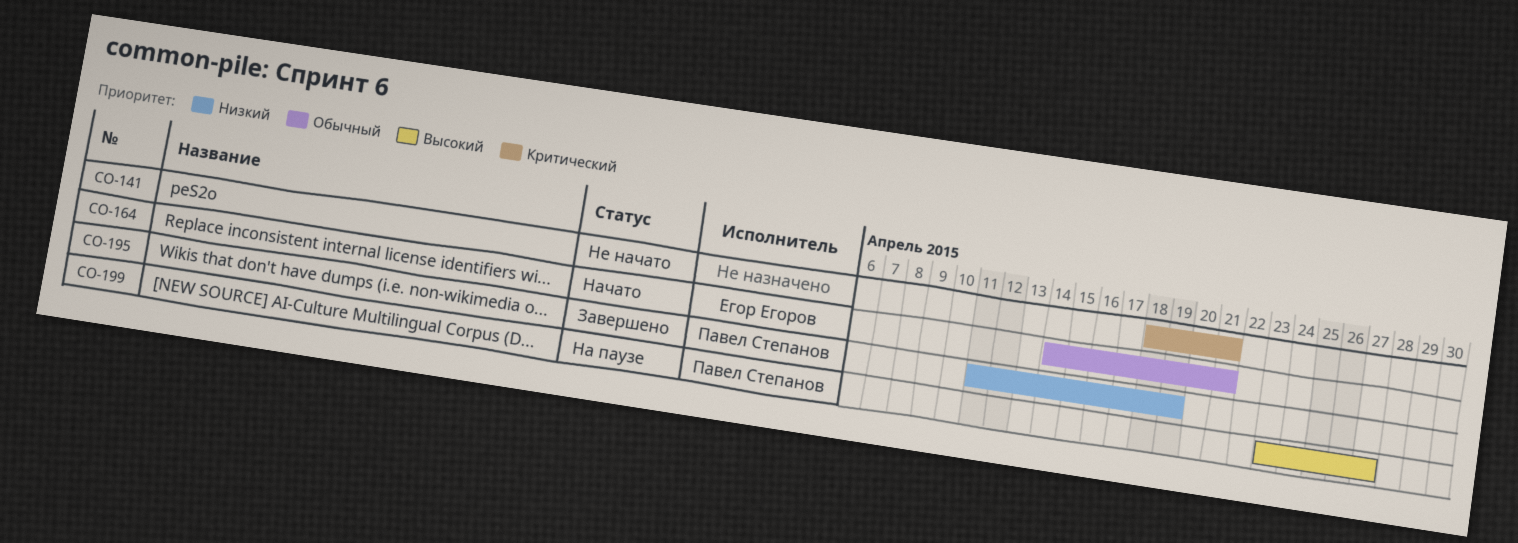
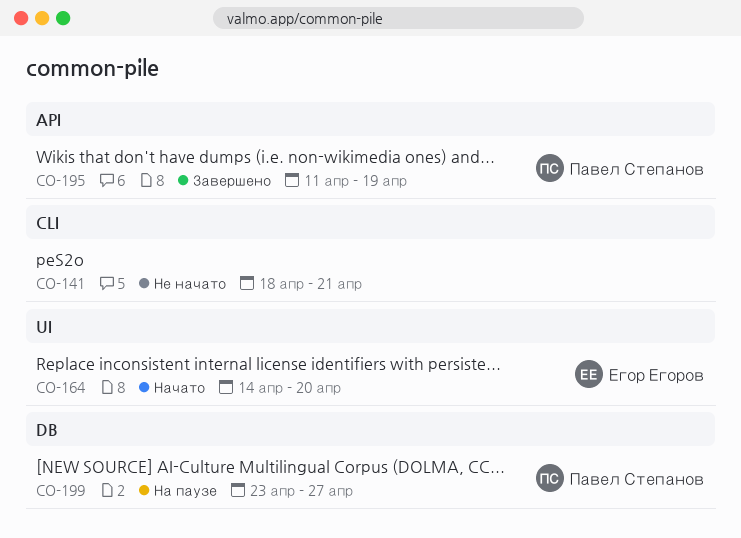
CO-164, due: Apr 21 -> Apr 20

